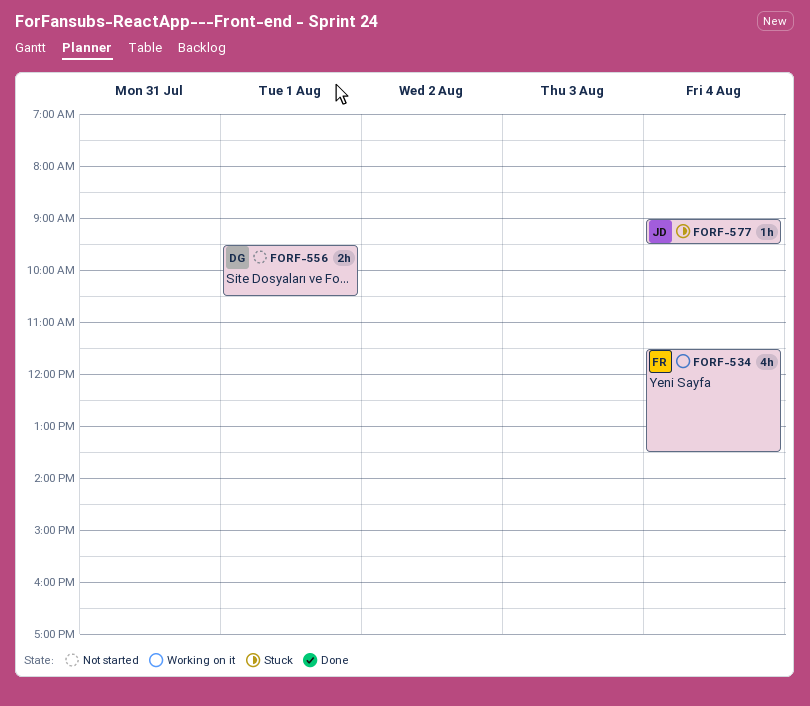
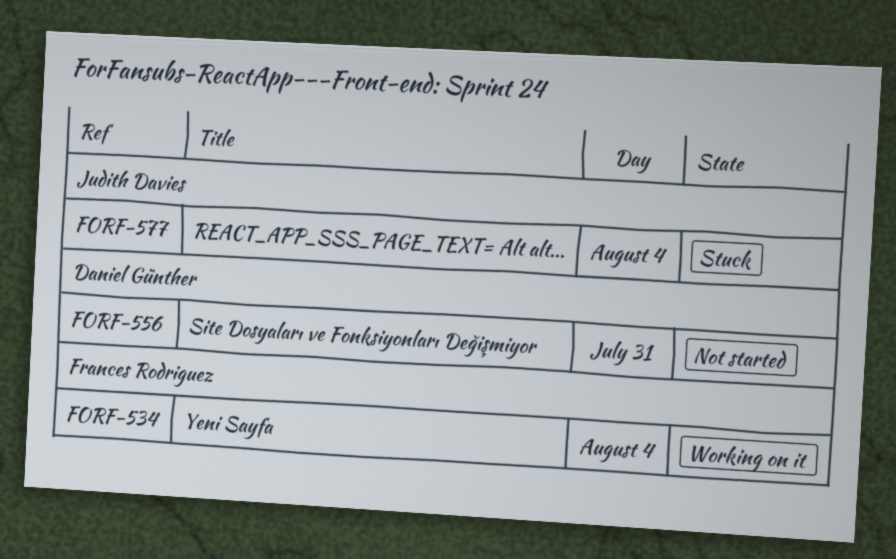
FORF-556, day: Aug 1 -> Jul 31

